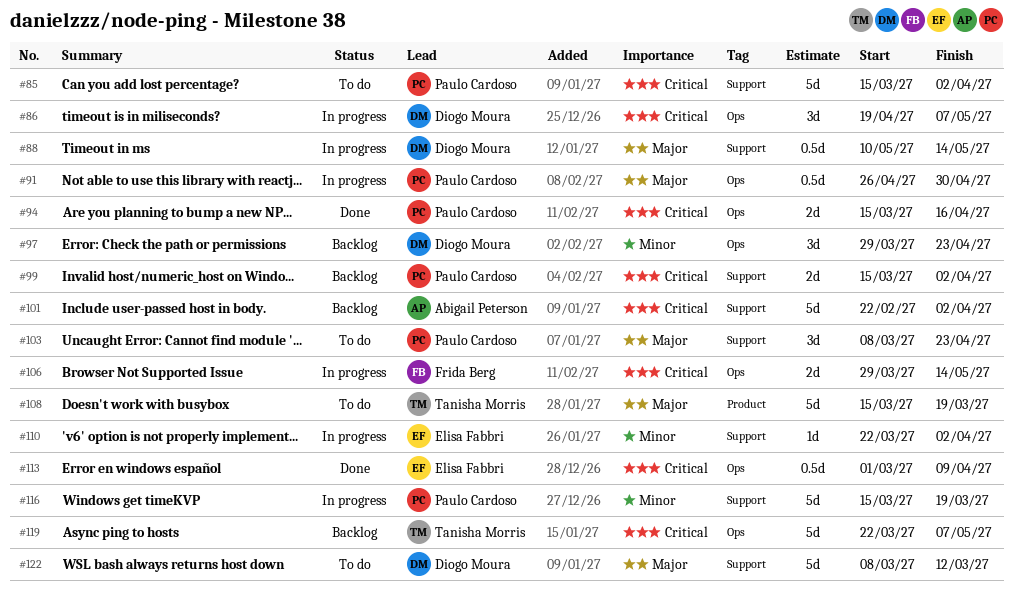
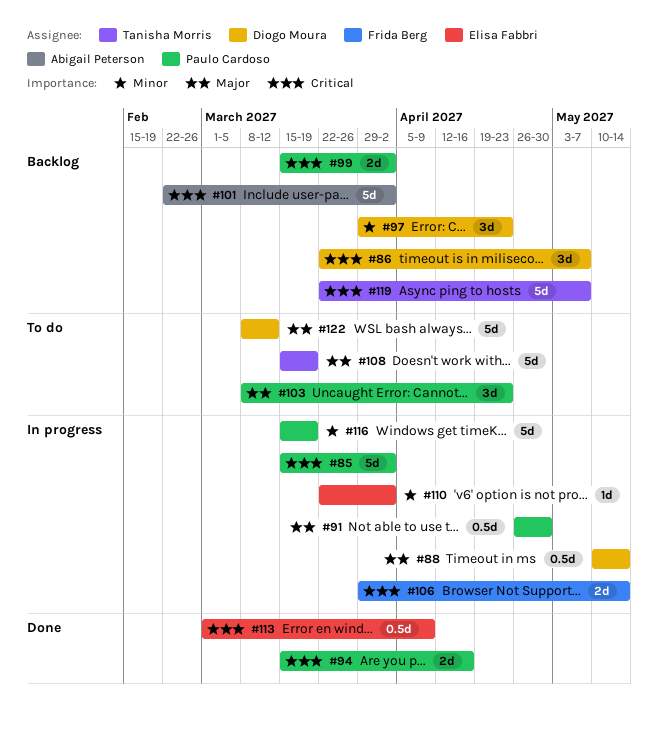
#85, status: To do -> In progress
#86, status: In progress -> Backlog
#86, start: Apr 19 -> Mar 22

